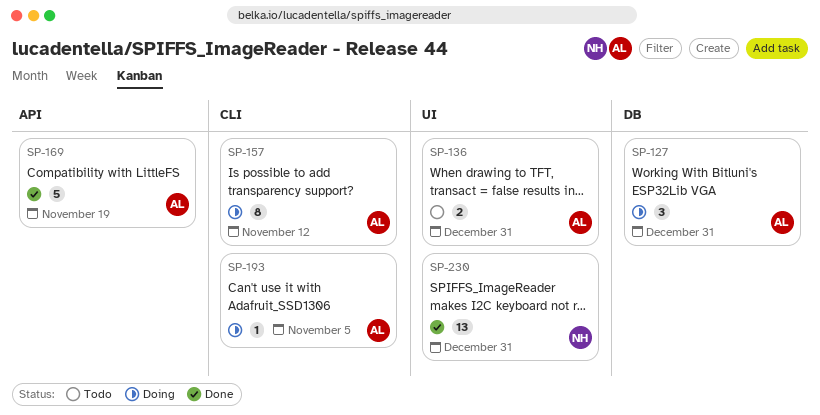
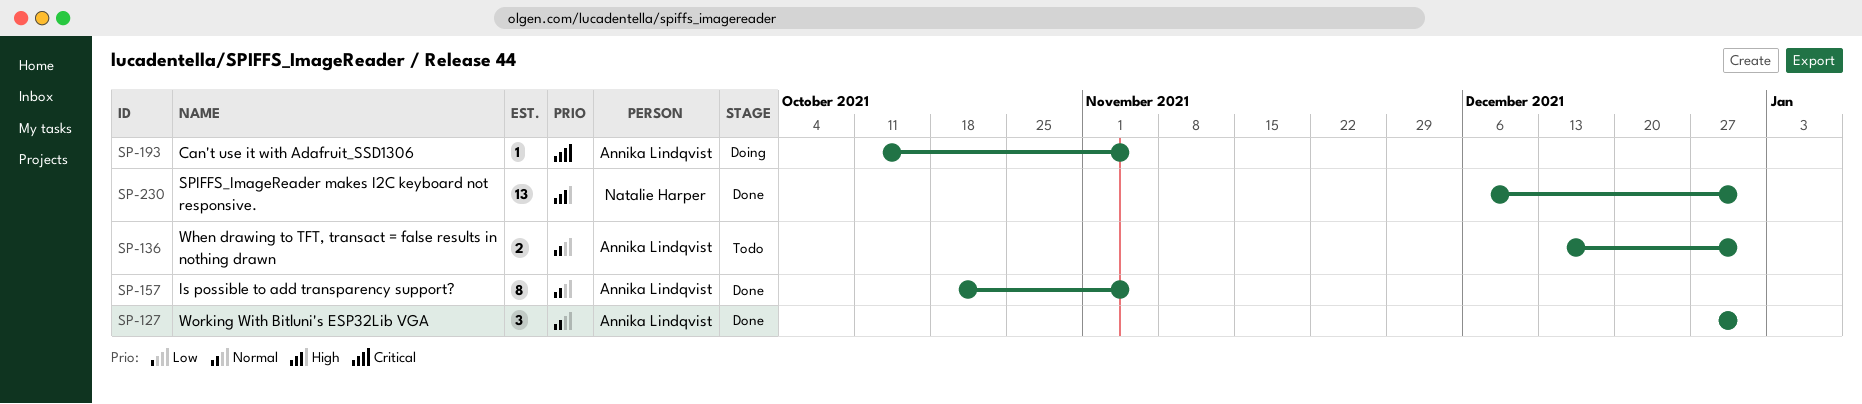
SP-127, status: Doing -> Done
SP-157, status: Doing -> Done
SP-157, due: Nov 12 -> Nov 5
SP-169: present -> none

